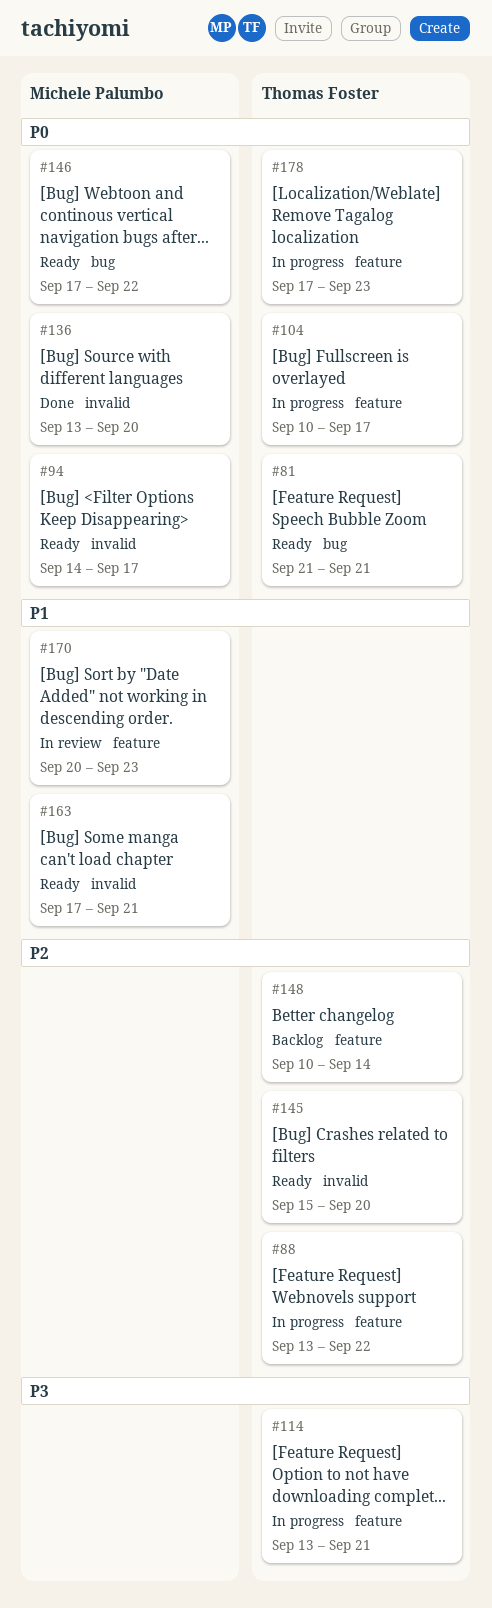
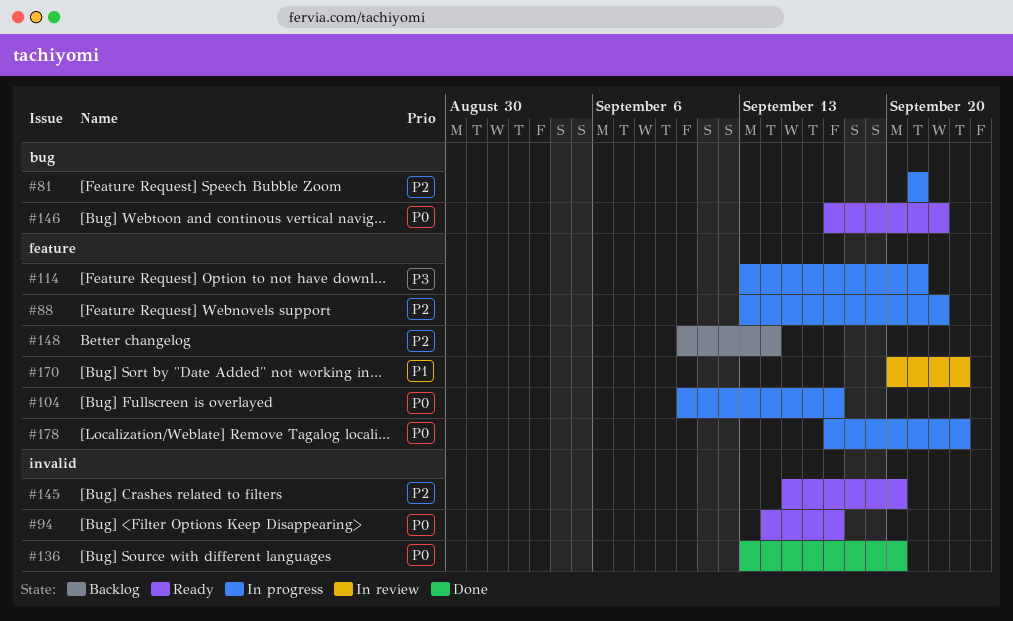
#81, status: Ready -> In progress
#81, priority: P0 -> P2
#163: present -> none

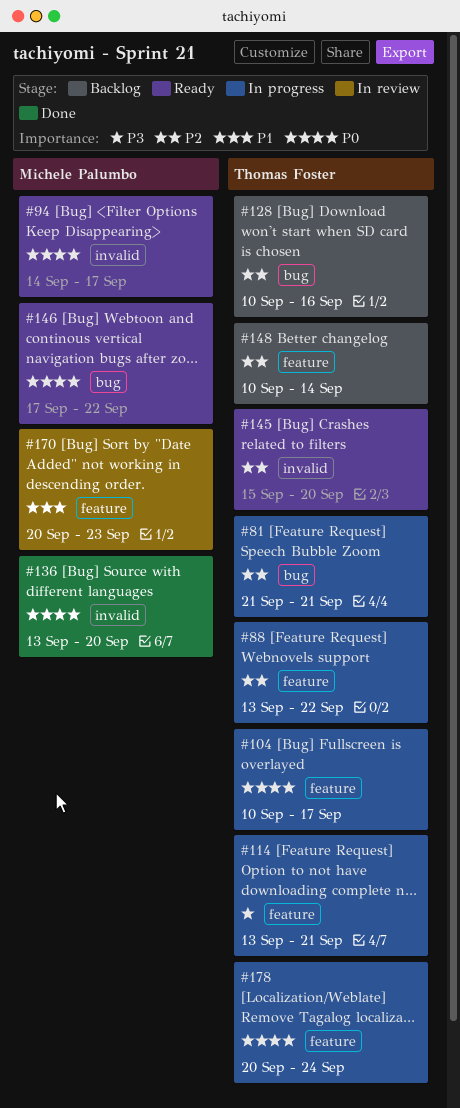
#128: none -> present
#178, start: Sep 17 -> Sep 20
#178, due: Sep 23 -> Sep 24

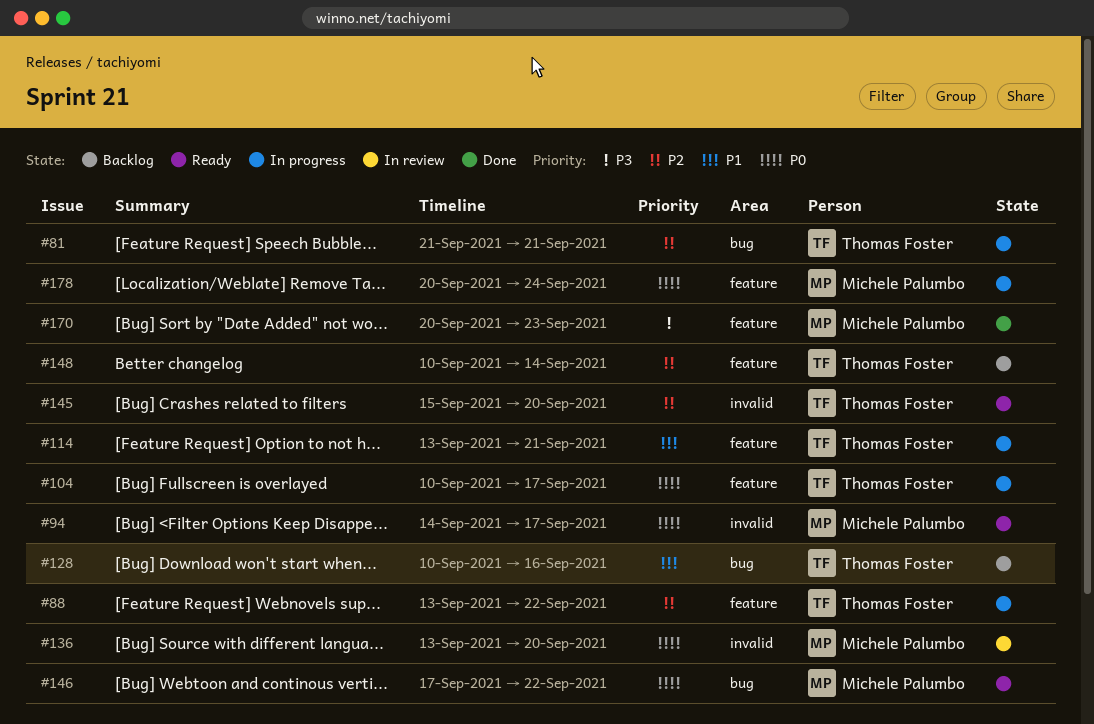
#114, priority: P3 -> P1
#128, priority: P2 -> P1
#136, status: Done -> In review
#170, status: In review -> Done
#170, priority: P1 -> P3
#178, owner: Thomas Foster -> Michele Palumbo

